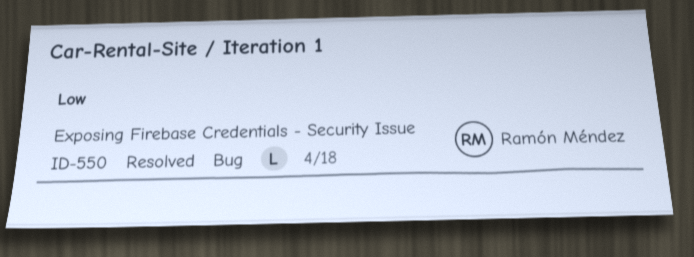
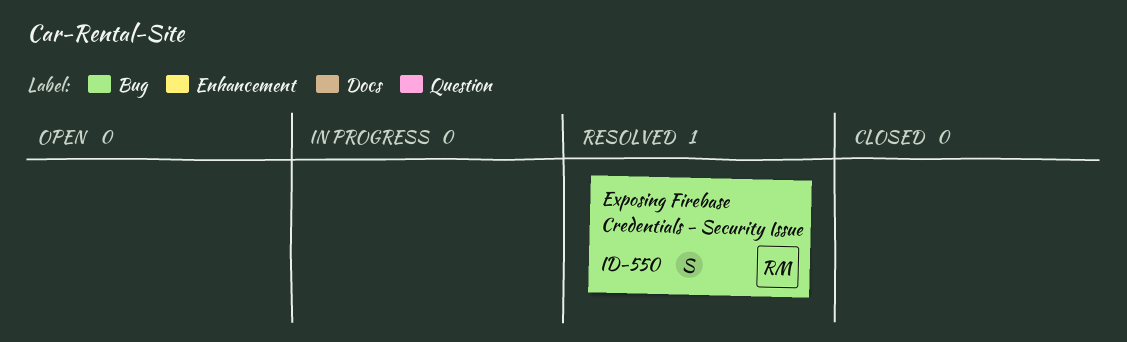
ID-550, estimate: L -> S

